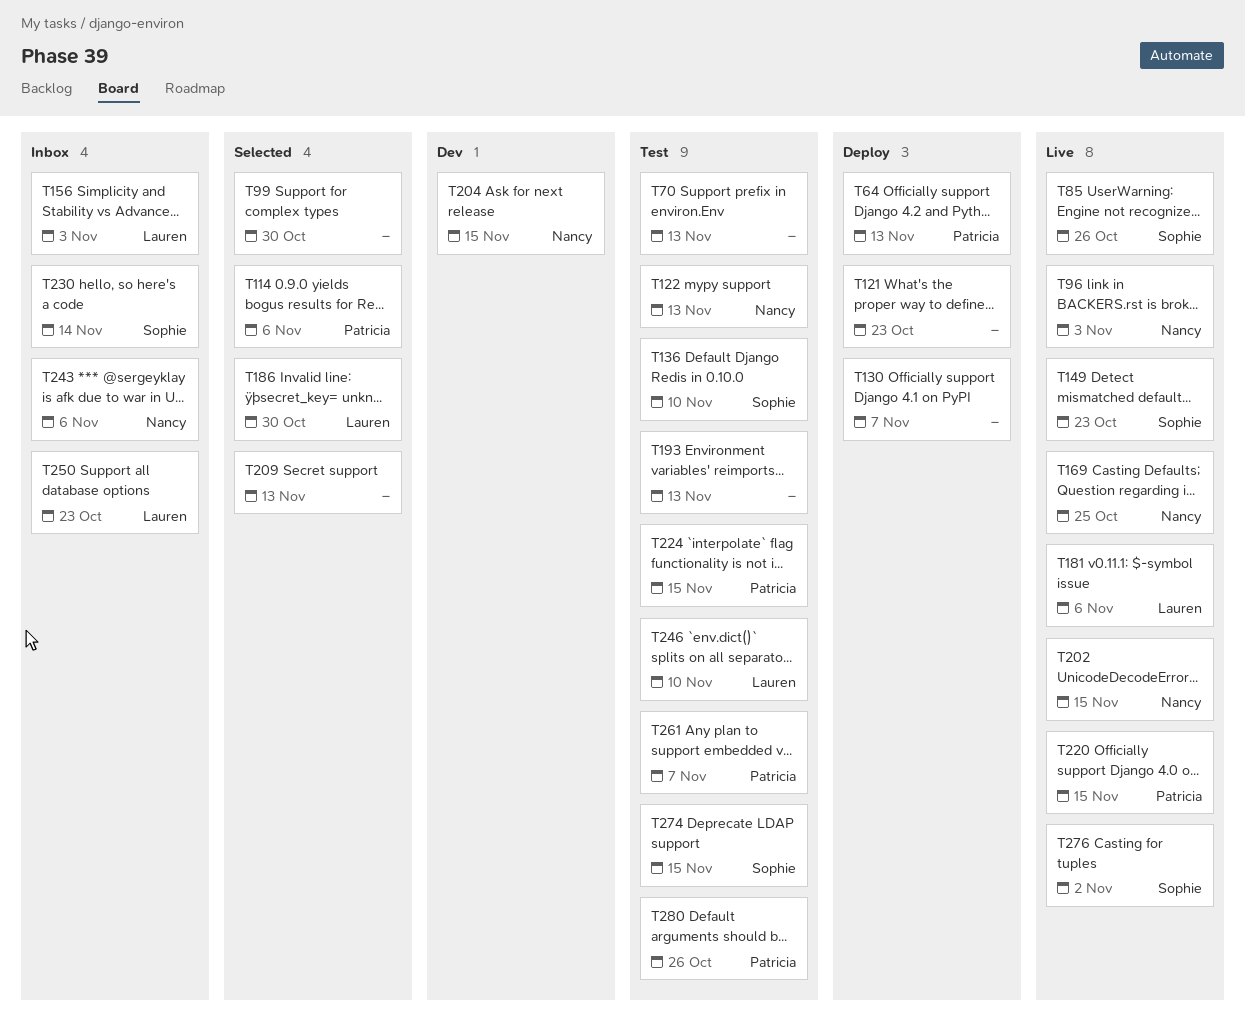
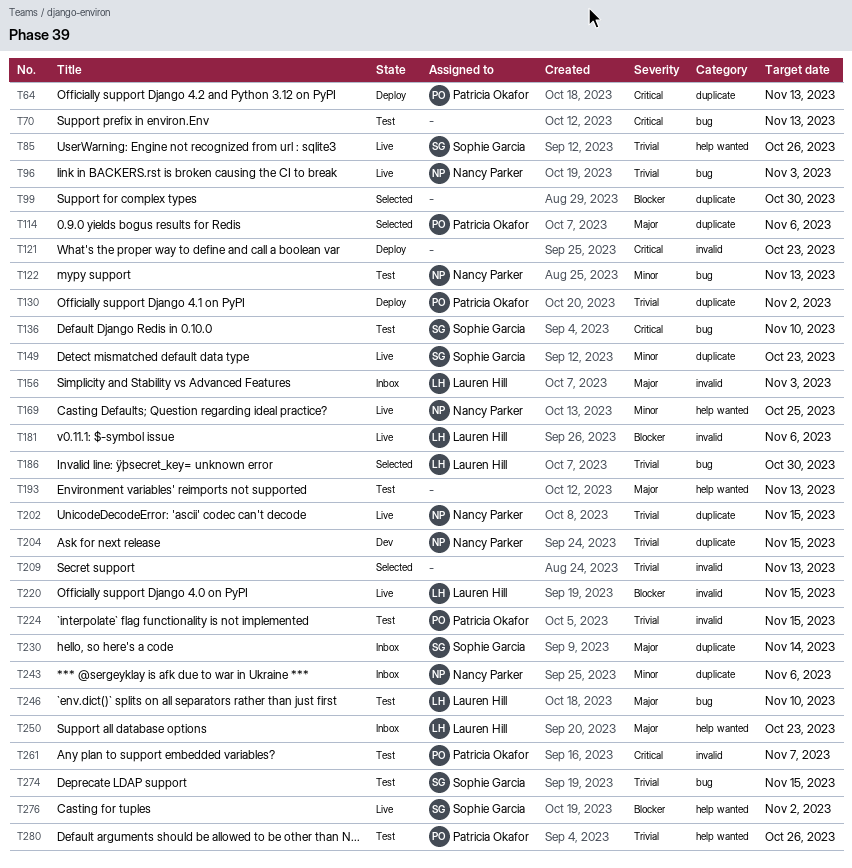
T130, owner: none -> Patricia Okafor
T130, due: Nov 7 -> Nov 2
T220, owner: Patricia Okafor -> Lauren Hill

